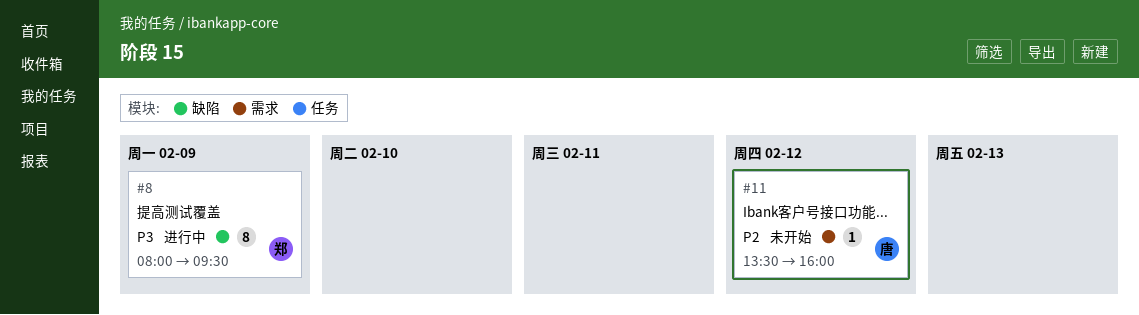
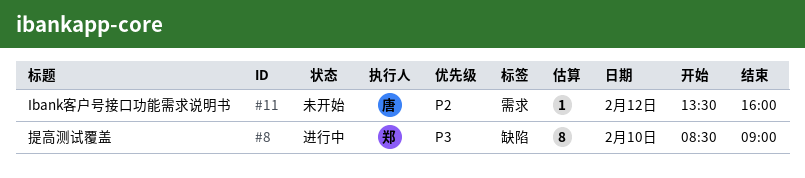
#8, day: Feb 9 -> Feb 10
#8, begins: 08:00 -> 08:30
#8, ends: 09:30 -> 09:00

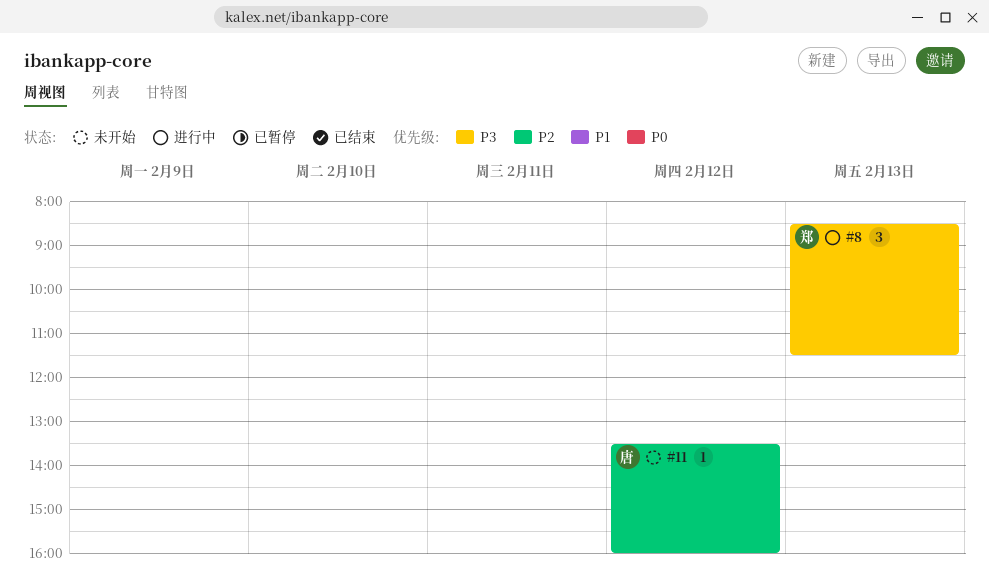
#8, estimate: 8 -> 3
#8, day: Feb 10 -> Feb 13
#8, ends: 09:00 -> 11:30

